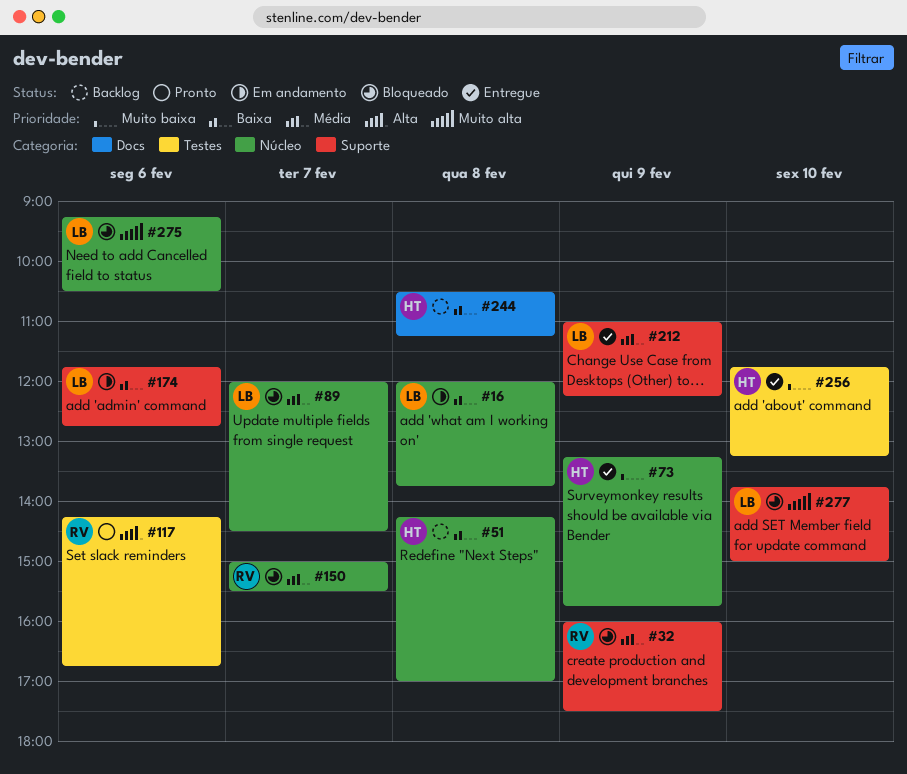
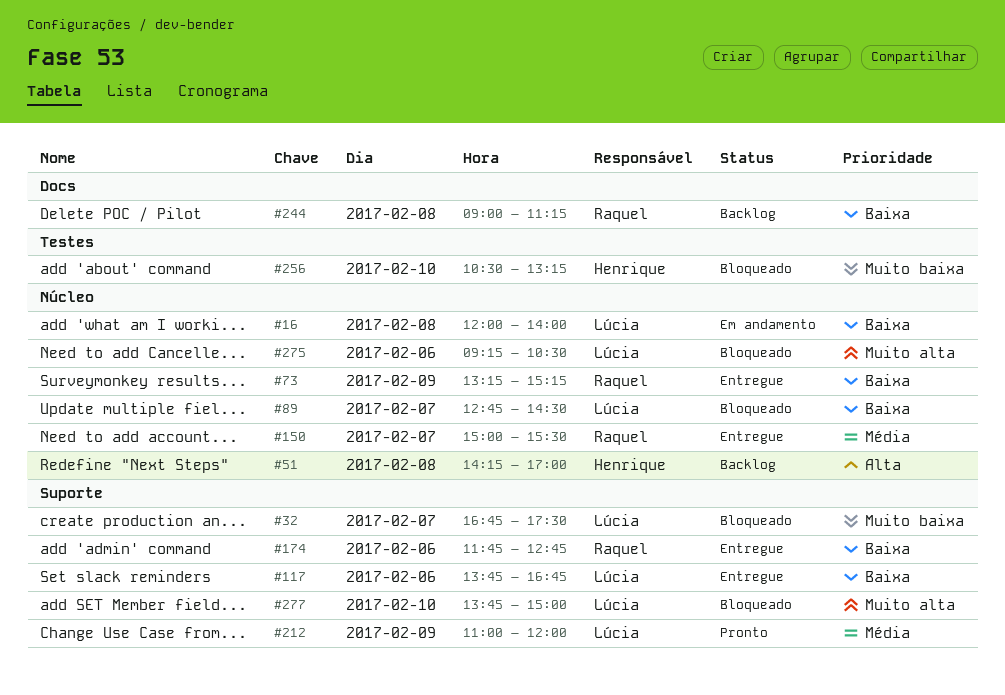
#16, ends: 13:45 -> 14:00
#32, owner: Raquel -> Lúcia
#32, priority: Média -> Muito baixa
#32, day: Feb 9 -> Feb 7
#32, begins: 16:00 -> 16:45
#51, priority: Baixa -> Alta
#73, owner: Henrique -> Raquel
#73, priority: Muito baixa -> Baixa
#73, ends: 15:45 -> 15:15
#89, priority: Média -> Baixa
#89, begins: 12:00 -> 12:45
#117, status: Pronto -> Entregue
#117, owner: Raquel -> Lúcia
#117, priority: Alta -> Baixa
#117, label: Testes -> Suporte
#117, begins: 14:15 -> 13:45
#150, status: Bloqueado -> Entregue
#174, status: Em andamento -> Entregue
#174, owner: Lúcia -> Raquel
#212, status: Entregue -> Pronto
#212, ends: 12:15 -> 12:00
#244, owner: Henrique -> Raquel
#244, begins: 10:30 -> 09:00
#256, status: Entregue -> Bloqueado
#256, begins: 11:45 -> 10:30

